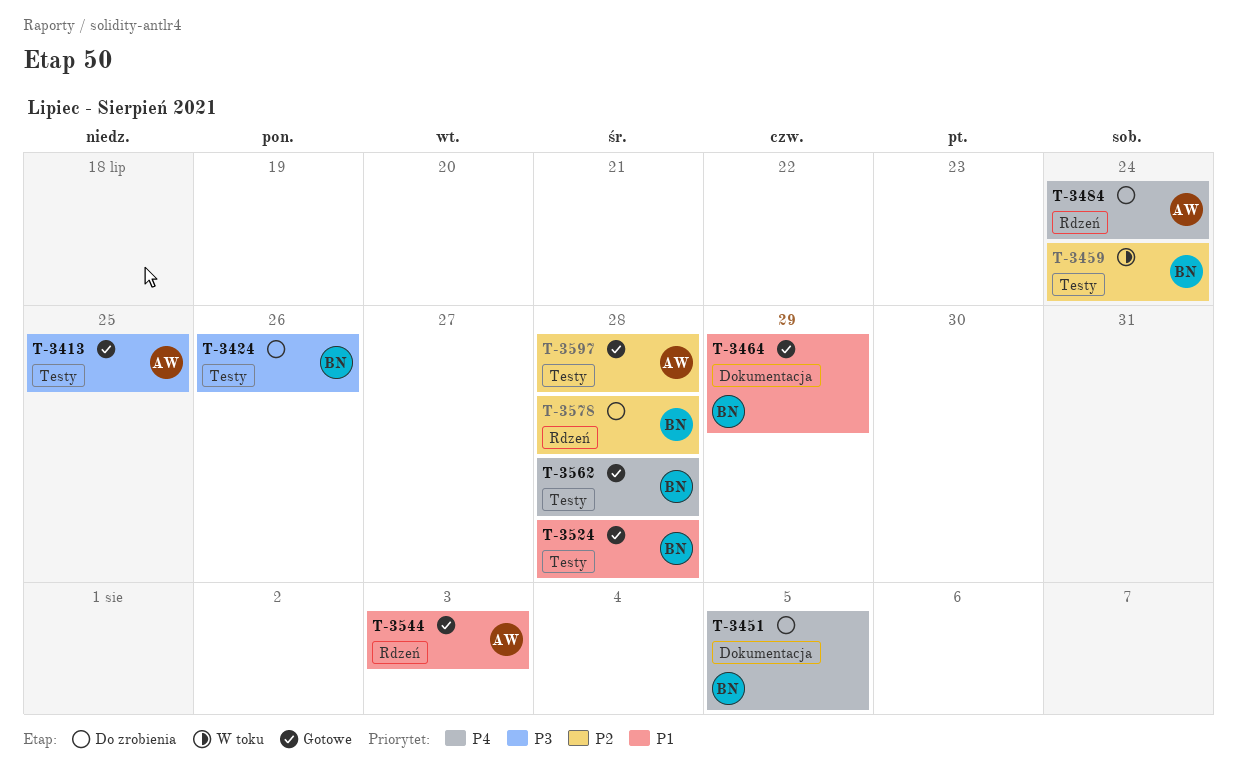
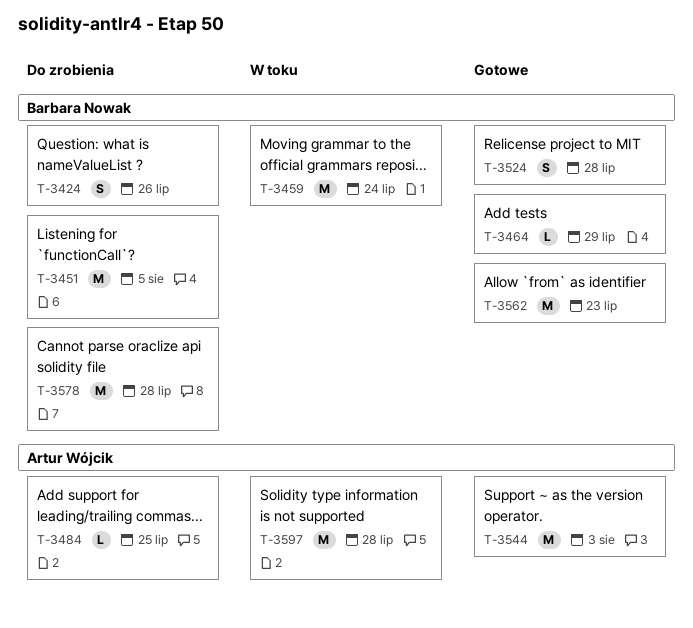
T-3413: present -> none
T-3484, due: Jul 24 -> Jul 25
T-3562, due: Jul 28 -> Jul 23
T-3597, status: Gotowe -> W toku

